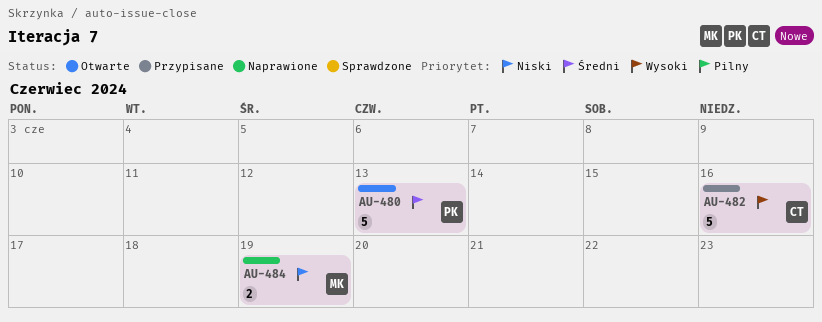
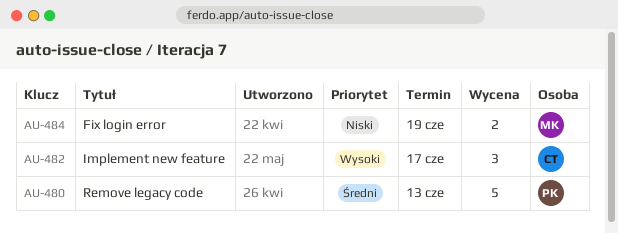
AU-482, estimate: 5 -> 3
AU-482, due: Jun 16 -> Jun 17

